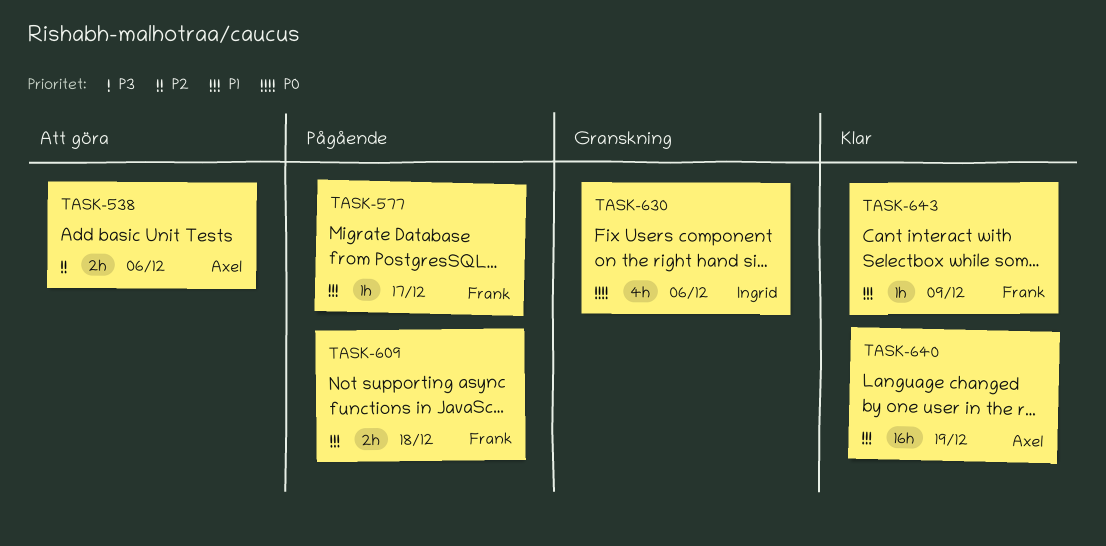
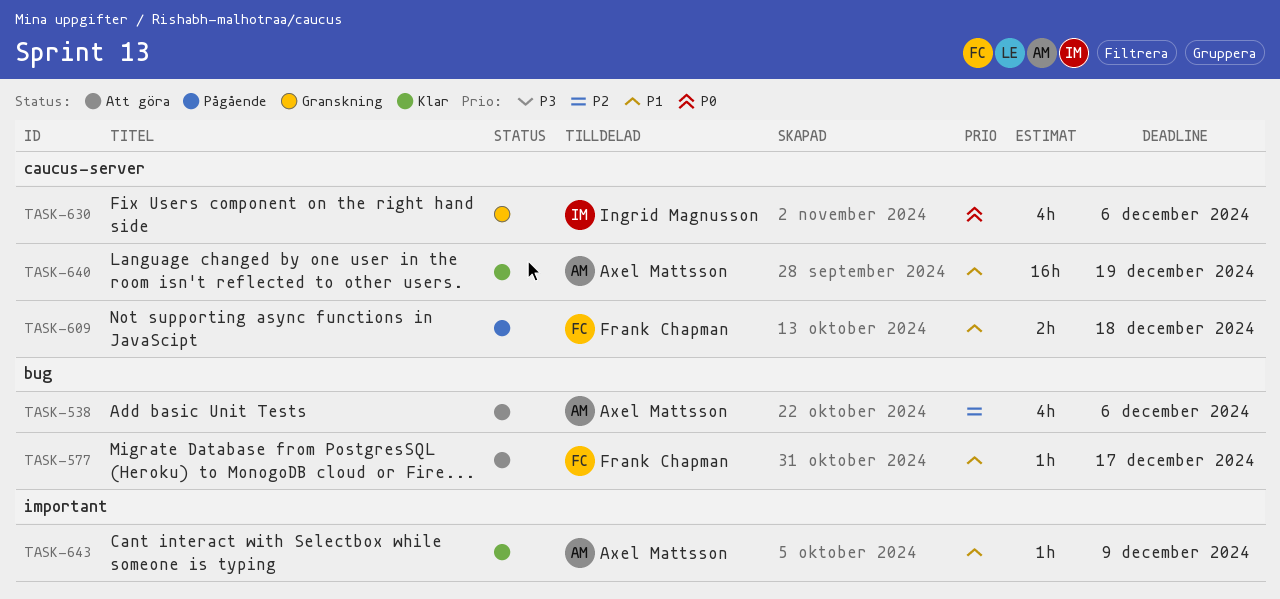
TASK-538, estimate: 2h -> 4h
TASK-577, status: Pågående -> Att göra
TASK-643, owner: Frank Chapman -> Axel Mattsson

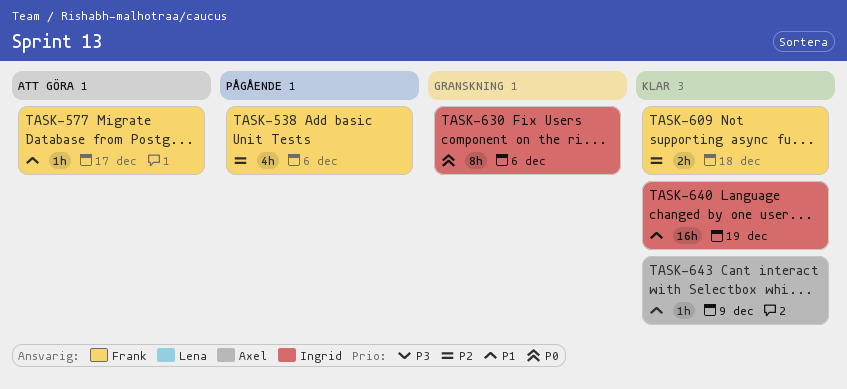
TASK-538, status: Att göra -> Pågående
TASK-538, owner: Axel Mattsson -> Frank Chapman
TASK-609, status: Pågående -> Klar
TASK-609, priority: P1 -> P2
TASK-630, estimate: 4h -> 8h
TASK-640, owner: Axel Mattsson -> Ingrid Magnusson

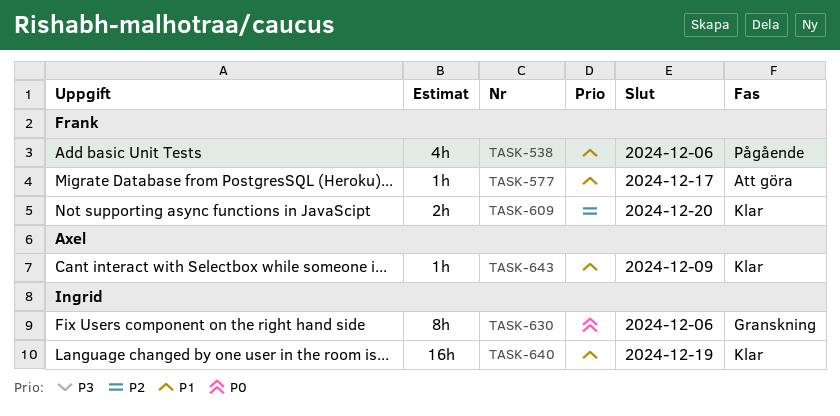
TASK-538, priority: P2 -> P1
TASK-609, due: Dec 18 -> Dec 20

